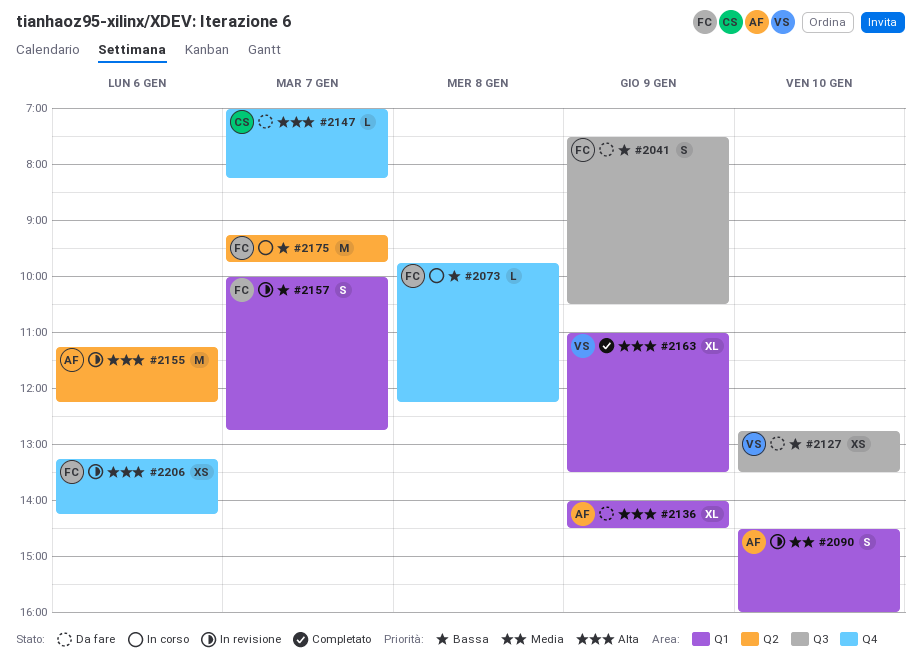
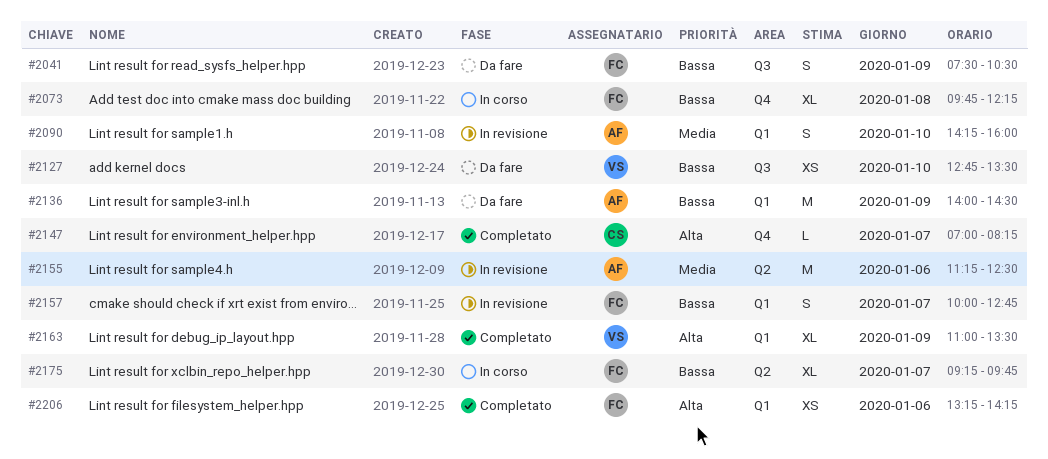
#2073, estimate: L -> XL
#2090, begins: 14:30 -> 14:15
#2136, priority: Alta -> Bassa
#2136, estimate: XL -> M
#2147, status: Da fare -> Completato
#2155, priority: Alta -> Media
#2155, ends: 12:15 -> 12:30
#2175, estimate: M -> XL
#2206, status: In revisione -> Completato
#2206, label: Q4 -> Q1

